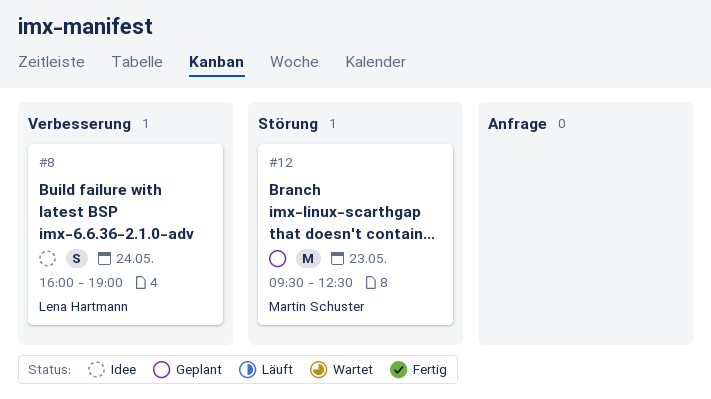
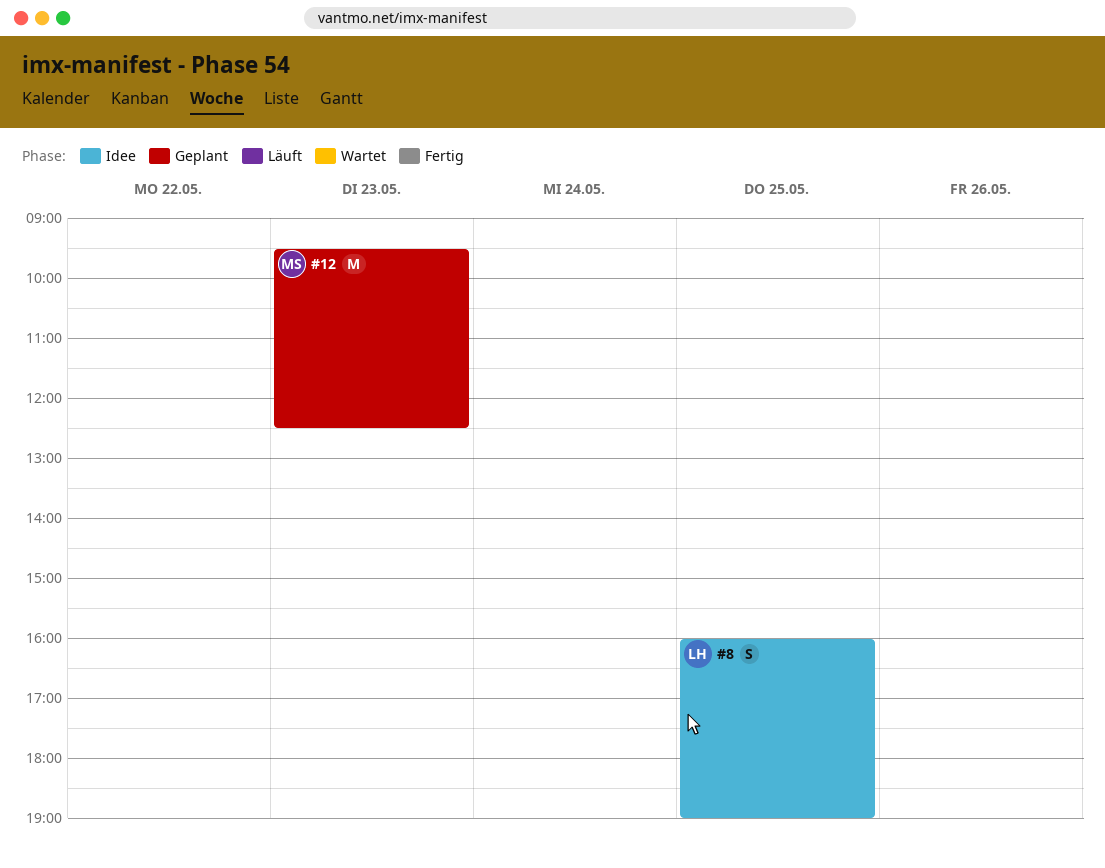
#8, day: May 24 -> May 25

